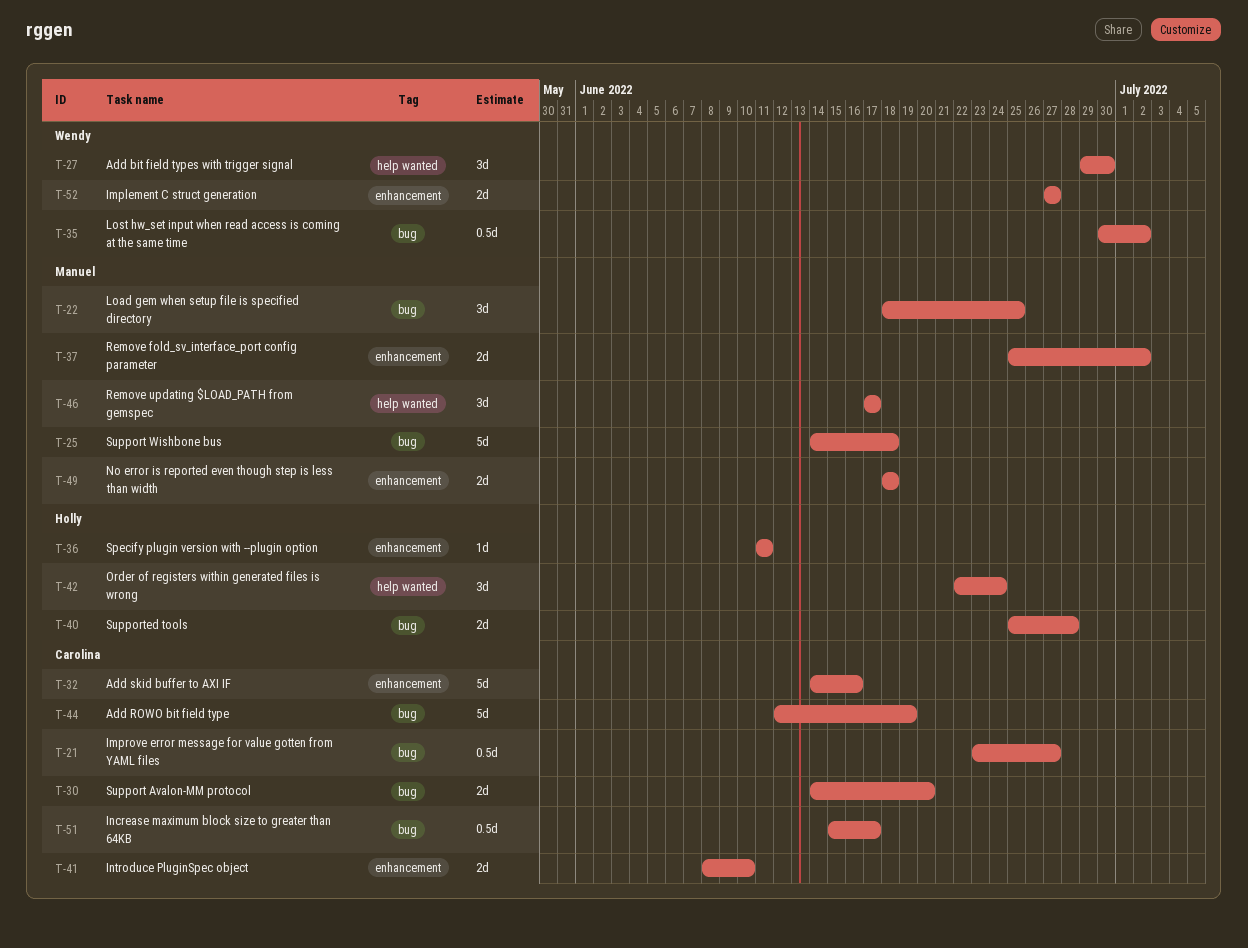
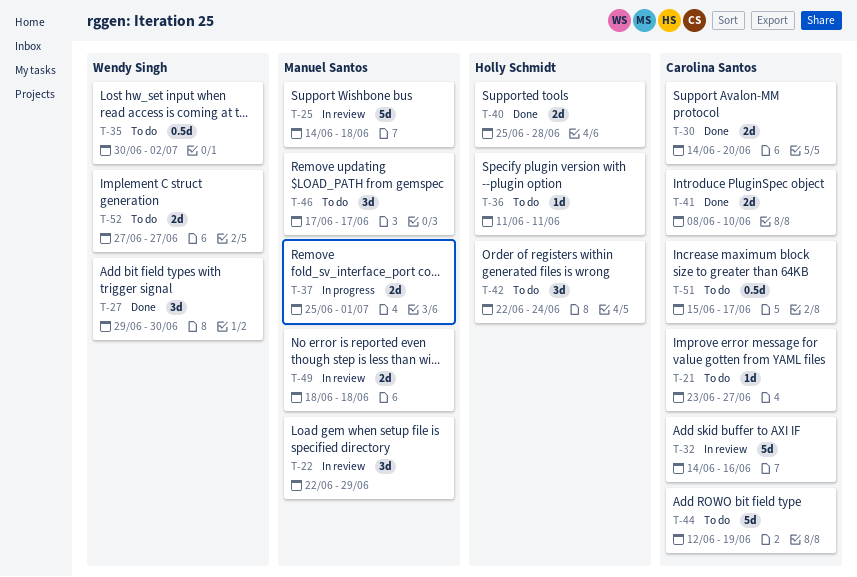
T-21, estimate: 0.5d -> 1d
T-22, start: Jun 18 -> Jun 22
T-22, due: Jun 25 -> Jun 29
T-37, due: Jul 2 -> Jul 1

